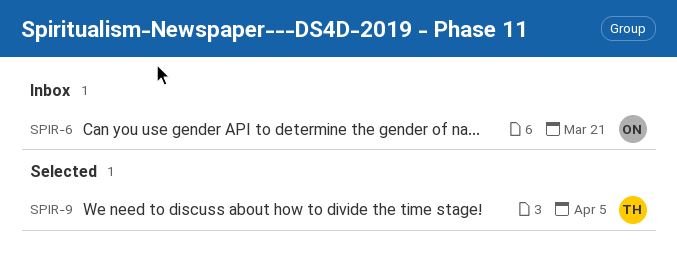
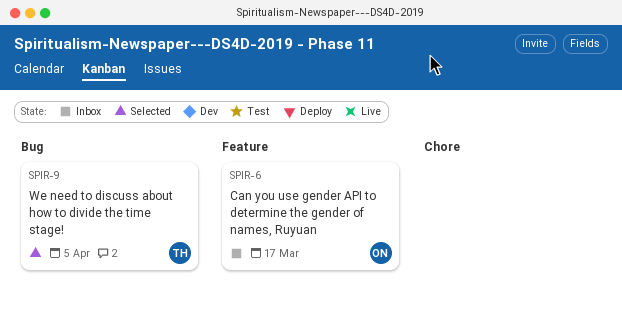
SPIR-6, due: Mar 21 -> Mar 17

